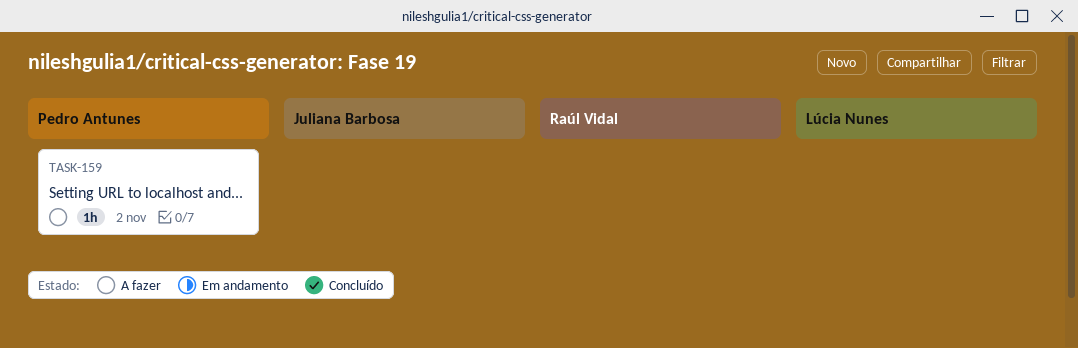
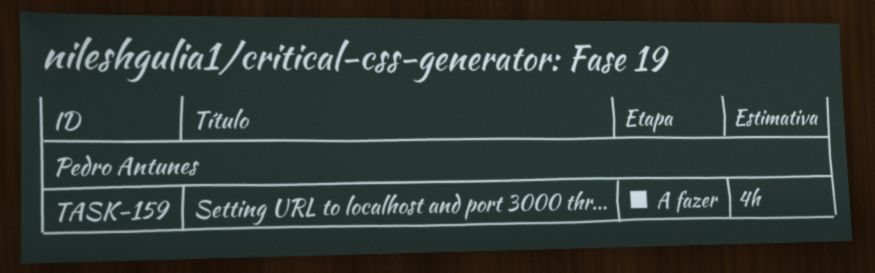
TASK-159, estimate: 1h -> 4h

